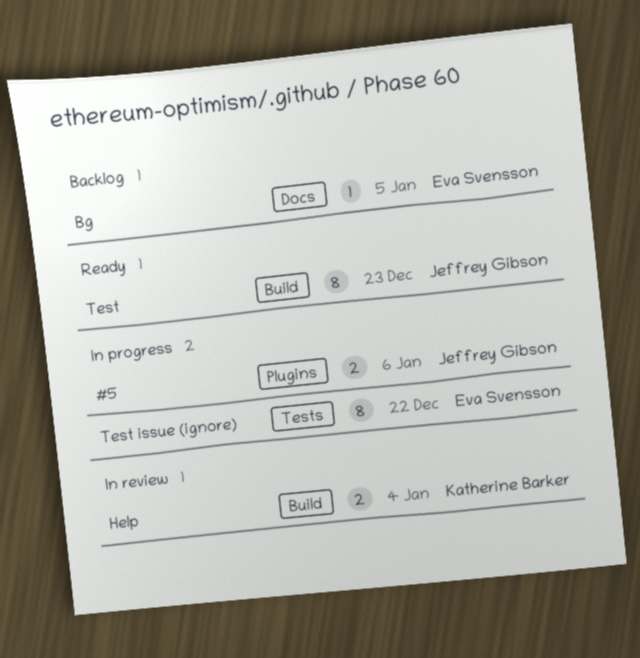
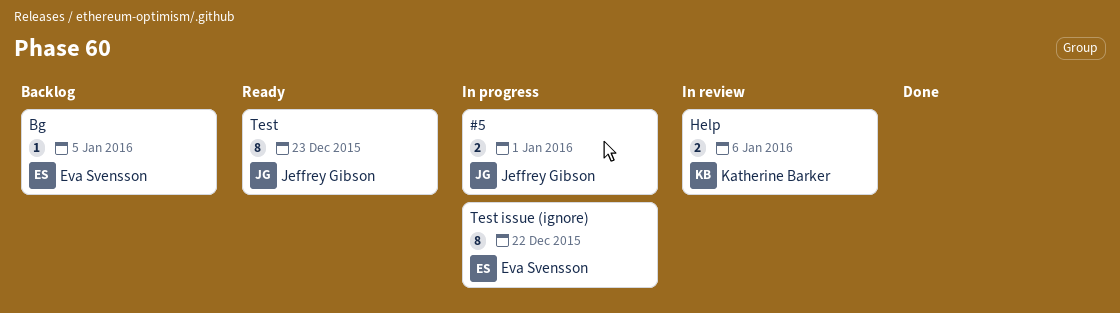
#5, due: Jan 6 -> Jan 1
Help, due: Jan 4 -> Jan 6

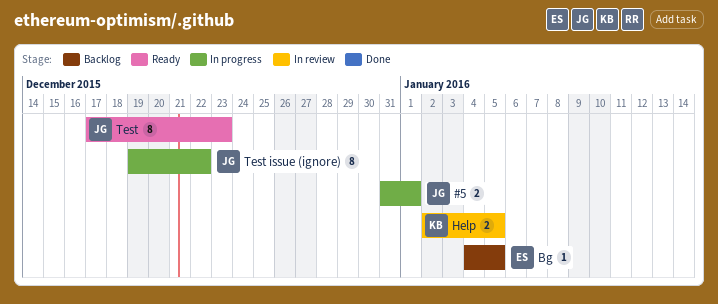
Help, due: Jan 6 -> Jan 5
Test issue (ignore), owner: Eva Svensson -> Jeffrey Gibson

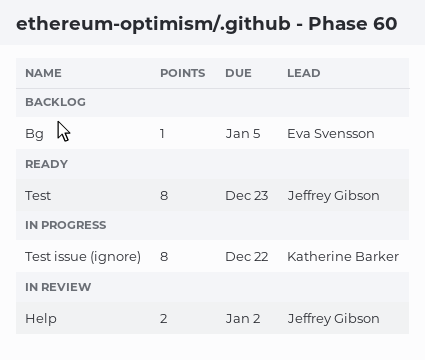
#5: present -> none
Help, owner: Katherine Barker -> Jeffrey Gibson
Help, due: Jan 5 -> Jan 2
Test issue (ignore), owner: Jeffrey Gibson -> Katherine Barker

